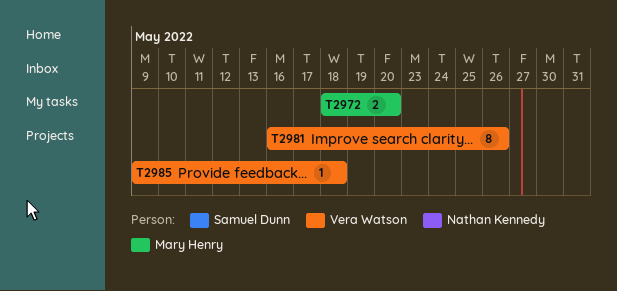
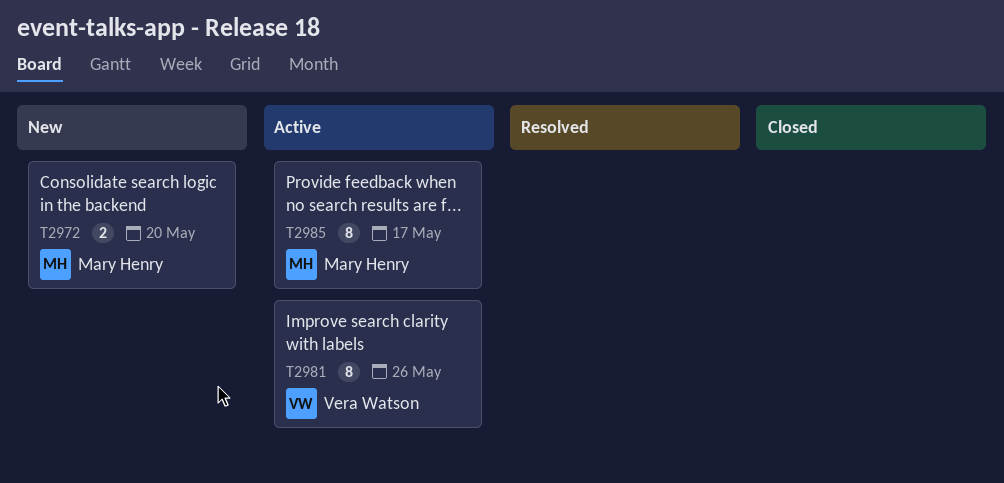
T2985, owner: Vera Watson -> Mary Henry
T2985, estimate: 1 -> 8
T2985, due: May 18 -> May 17

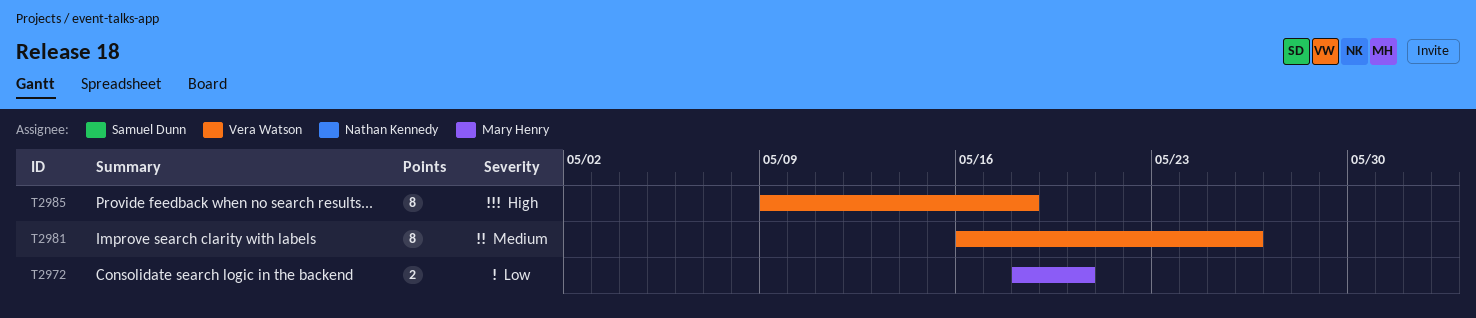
T2985, owner: Mary Henry -> Vera Watson
T2985, due: May 17 -> May 18

